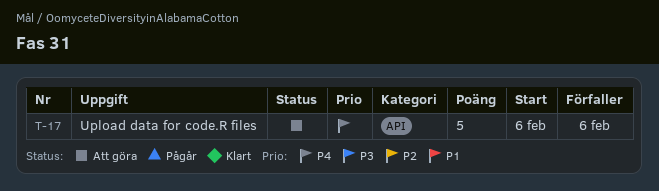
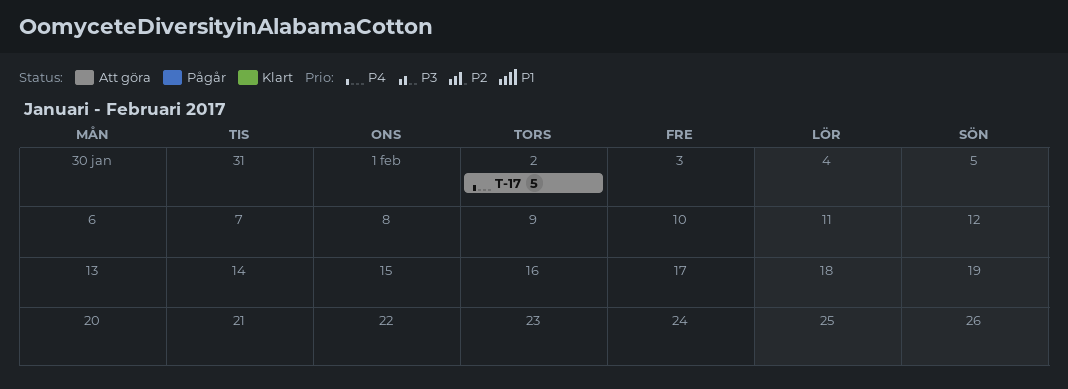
T-17, start: Feb 6 -> Feb 2
T-17, due: Feb 6 -> Feb 2

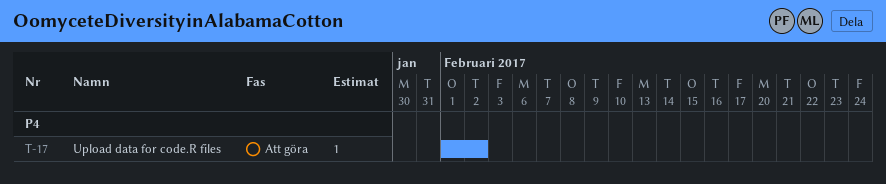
T-17, estimate: 5 -> 1
T-17, start: Feb 2 -> Feb 1

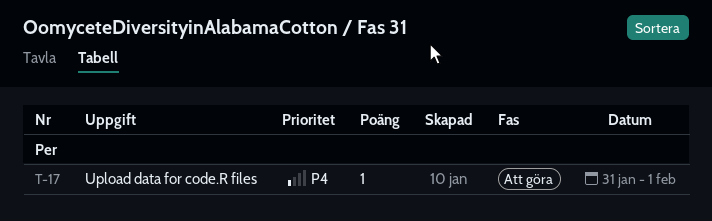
T-17, start: Feb 1 -> Jan 31
T-17, due: Feb 2 -> Feb 1

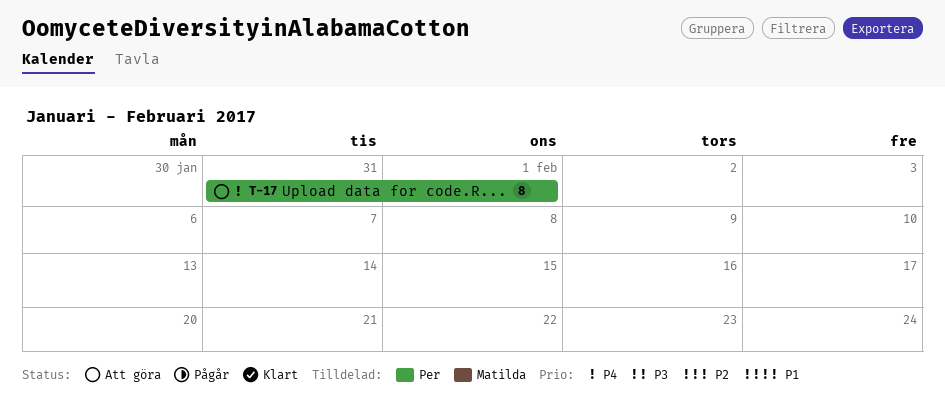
T-17, estimate: 1 -> 8

